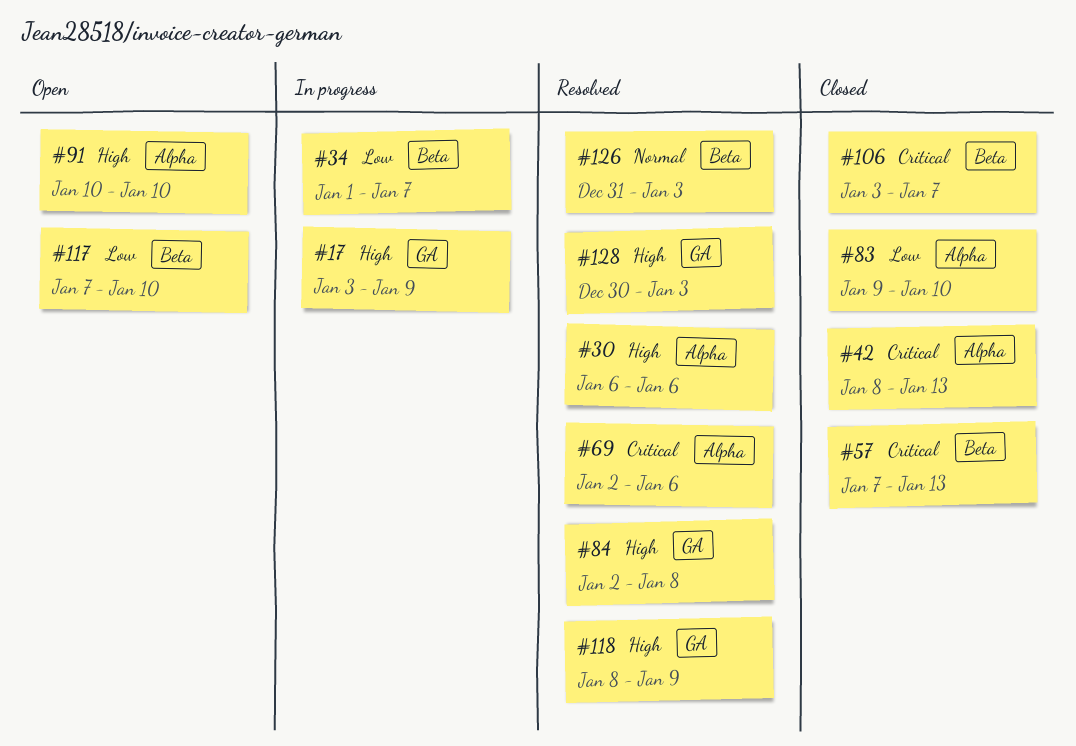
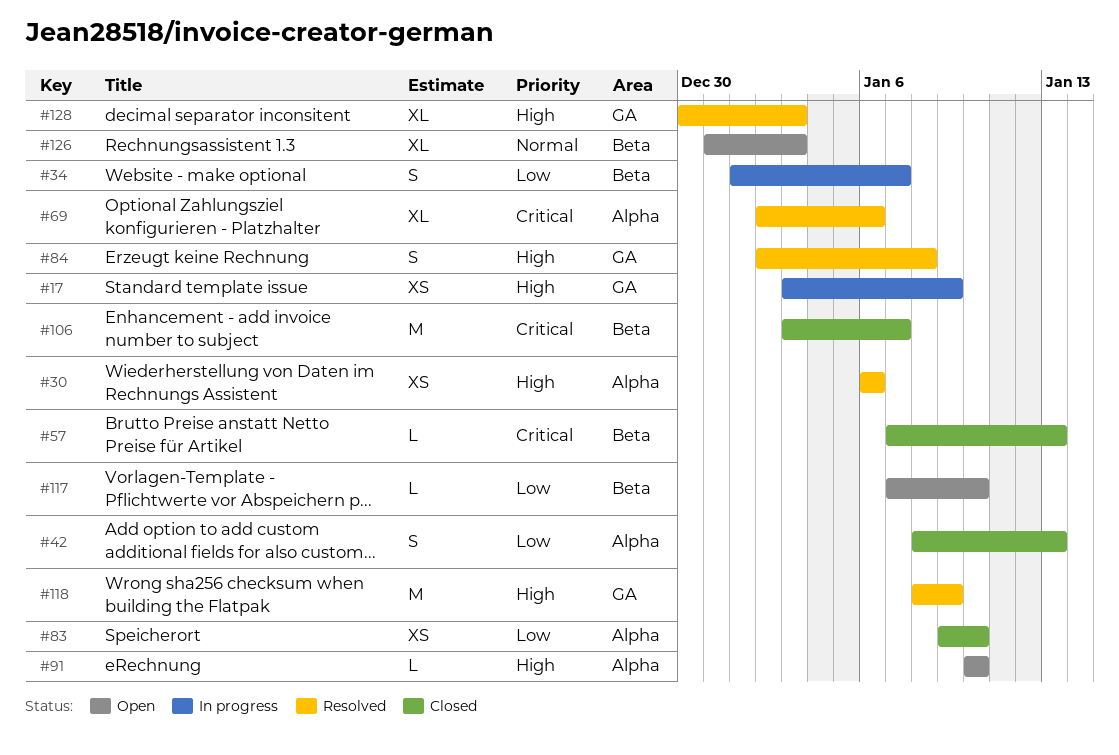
#42, priority: Critical -> Low
#126, status: Resolved -> Open

